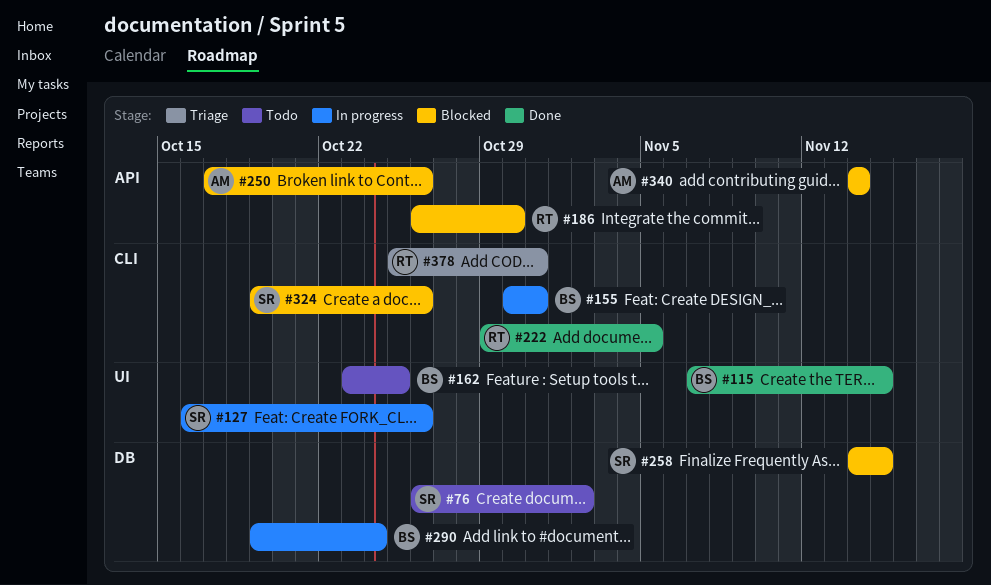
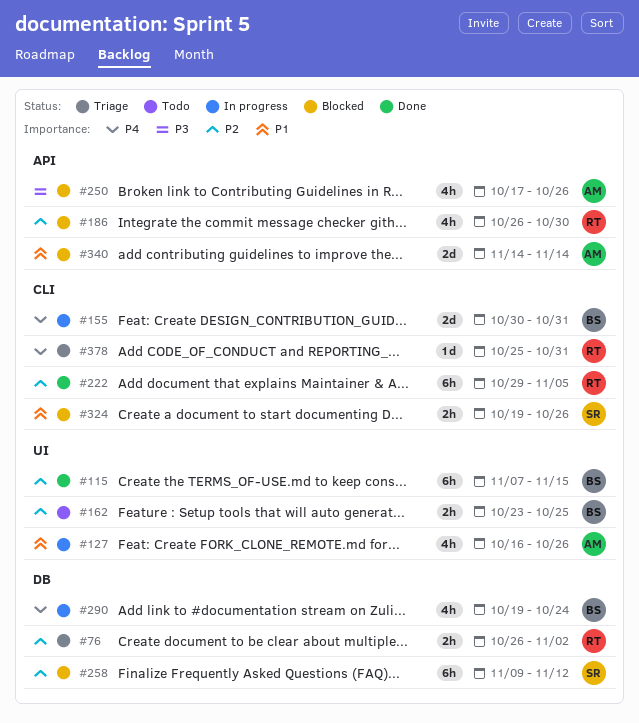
#76, status: Todo -> Triage
#76, owner: SR -> RT
#127, owner: SR -> AM
#258, start: Nov 14 -> Nov 9
#258, due: Nov 15 -> Nov 12

